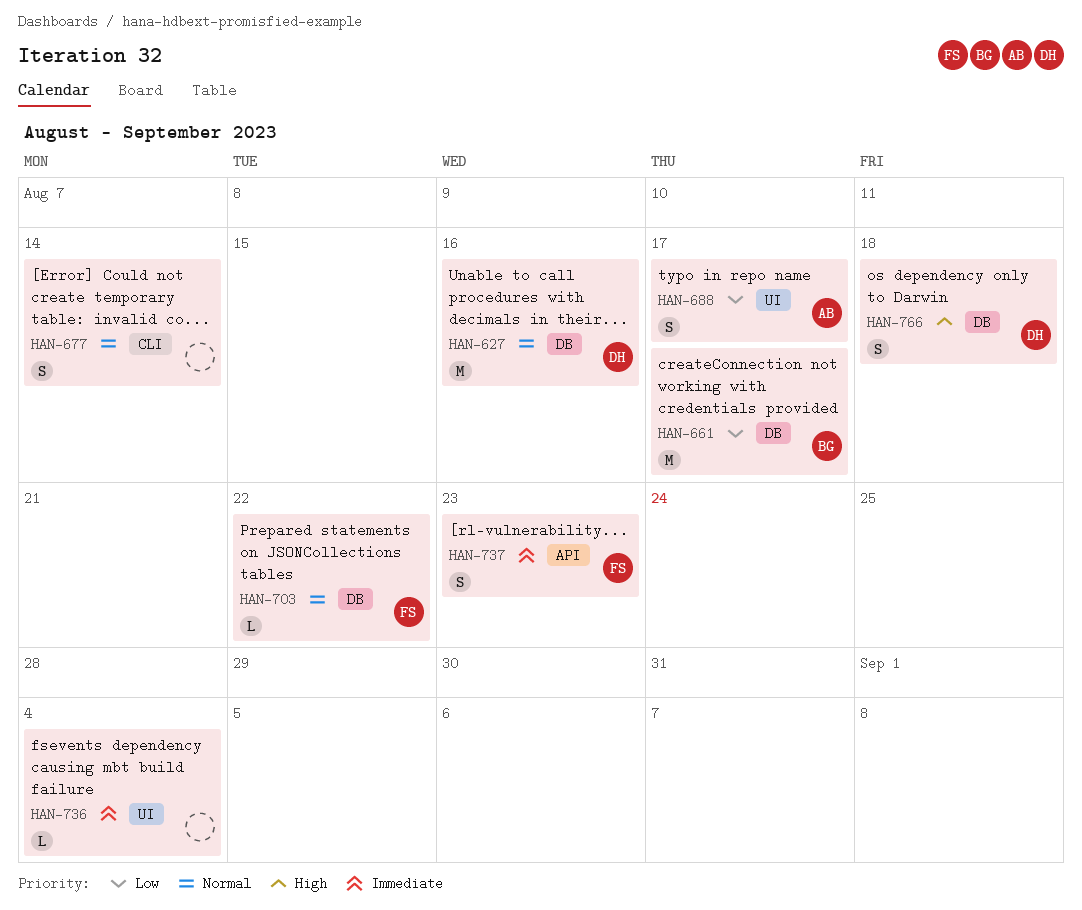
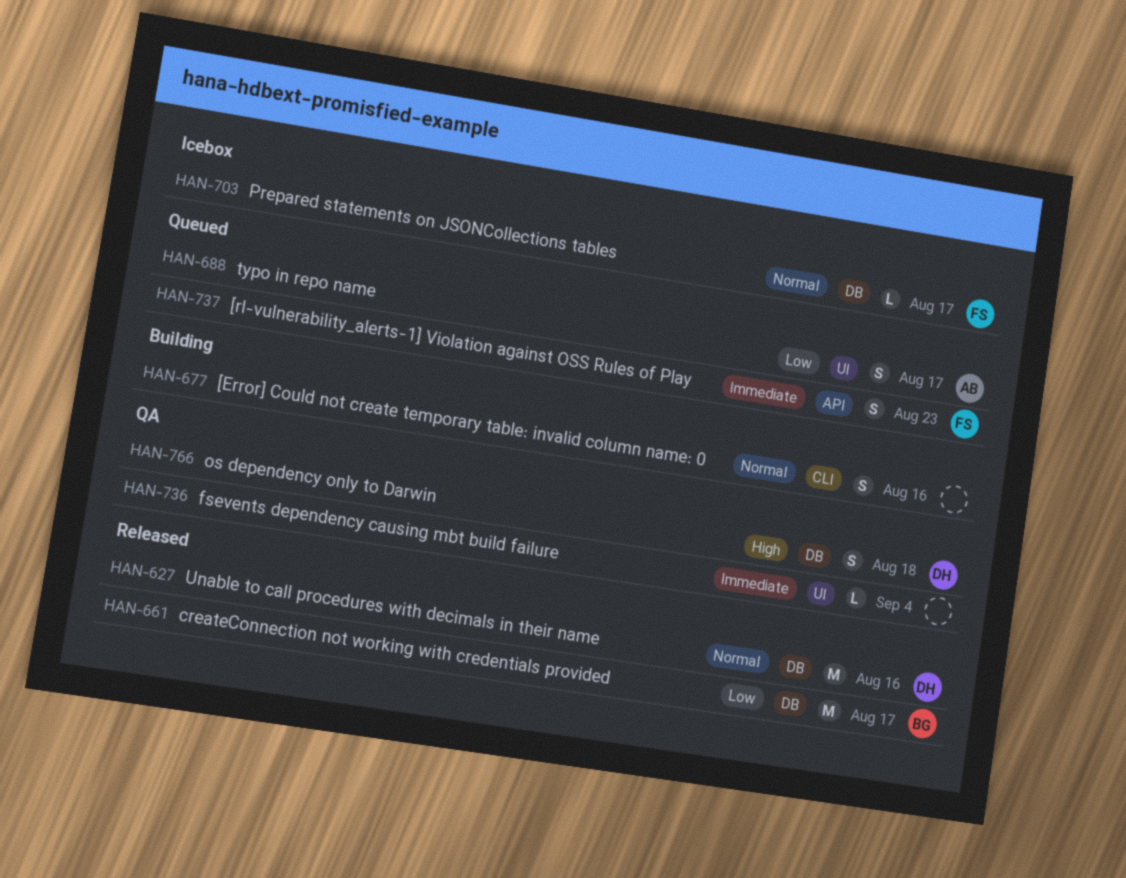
HAN-677, due: Aug 14 -> Aug 16
HAN-703, due: Aug 22 -> Aug 17

